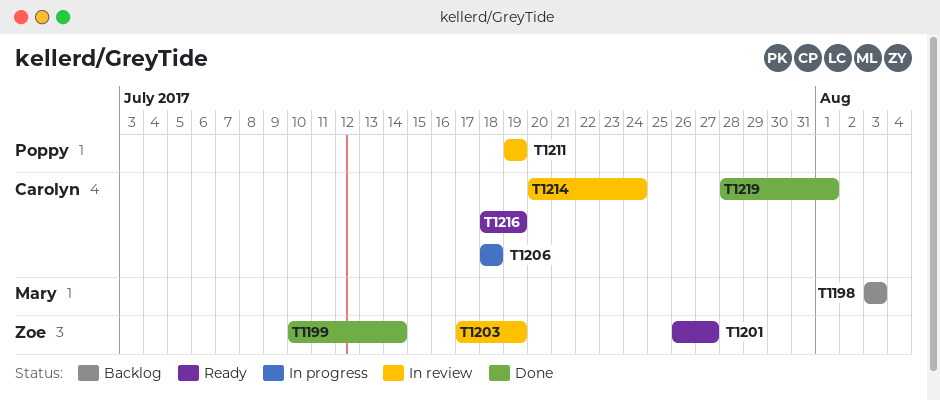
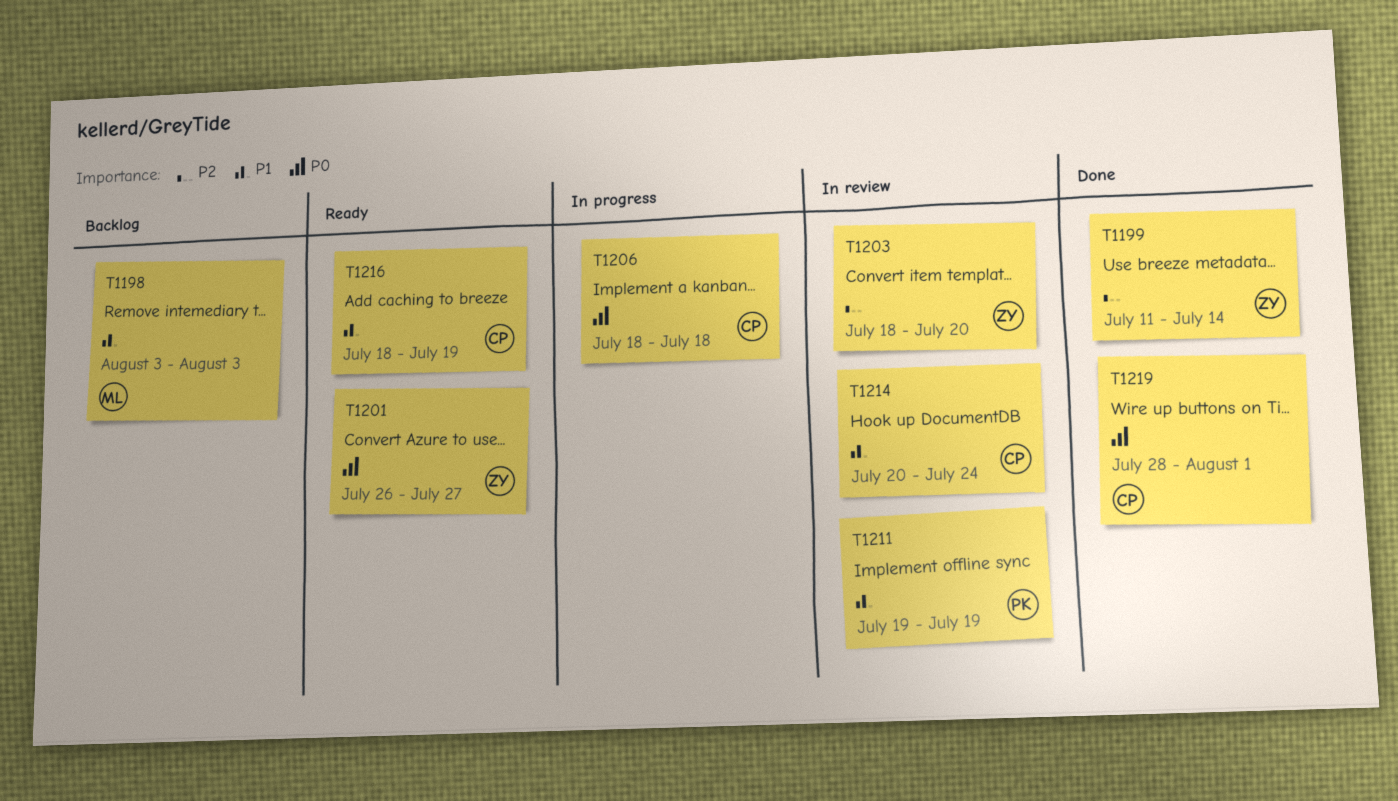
T1199, start: Jul 10 -> Jul 11
T1203, start: Jul 17 -> Jul 18
T1203, due: Jul 19 -> Jul 20

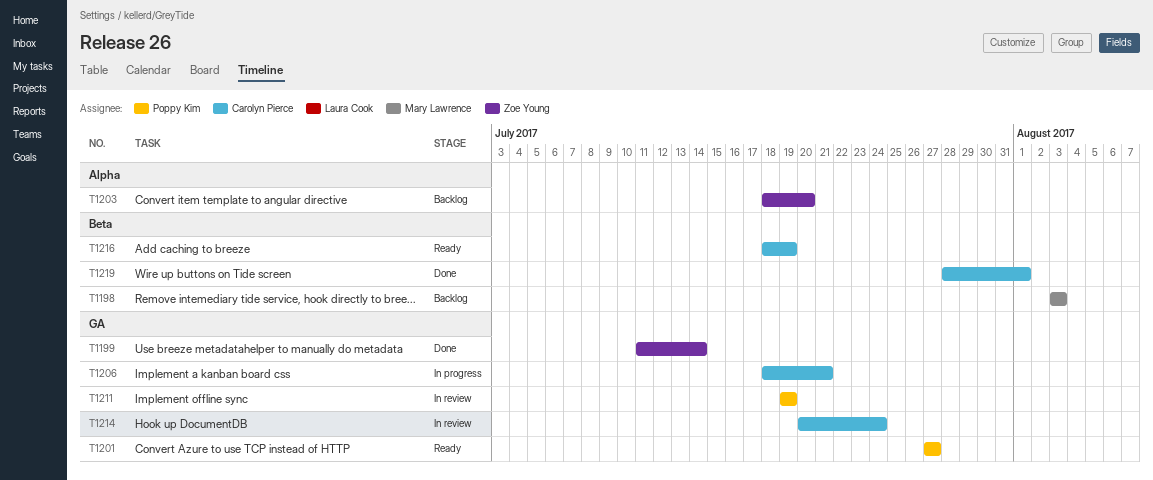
T1201, owner: Zoe Young -> Poppy Kim
T1201, start: Jul 26 -> Jul 27
T1203, status: In review -> Backlog
T1206, due: Jul 18 -> Jul 21

